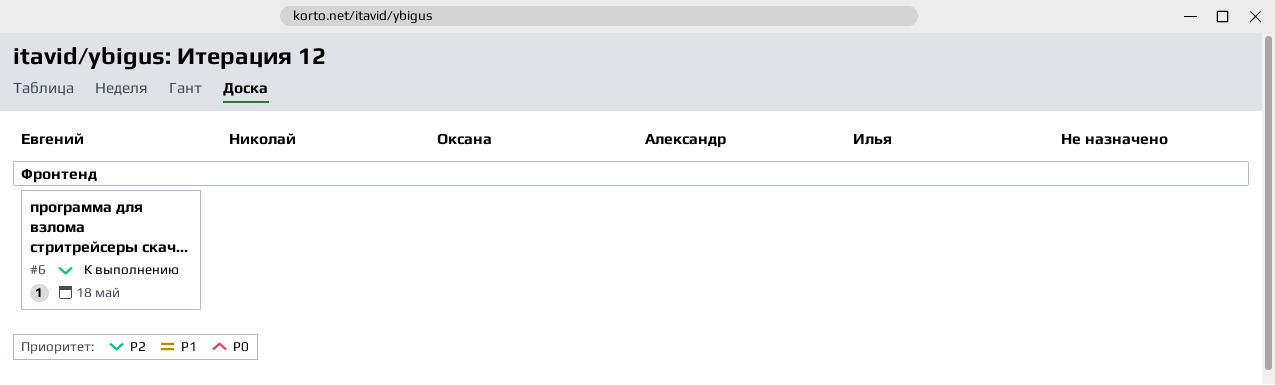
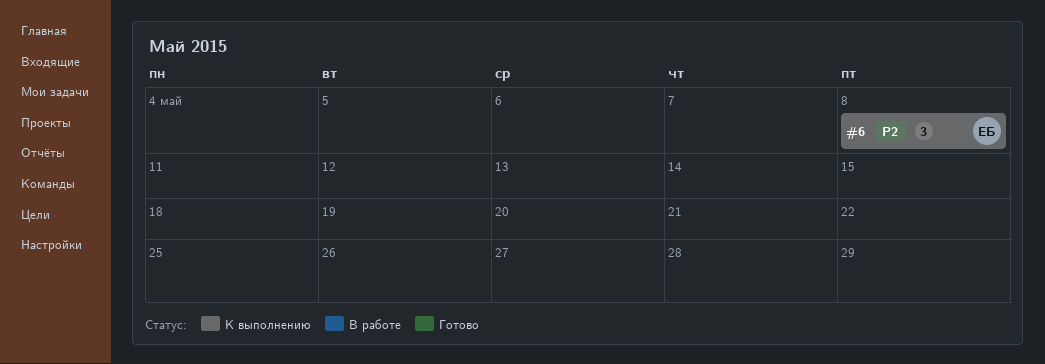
#6, estimate: 1 -> 3
#6, due: May 18 -> May 8

